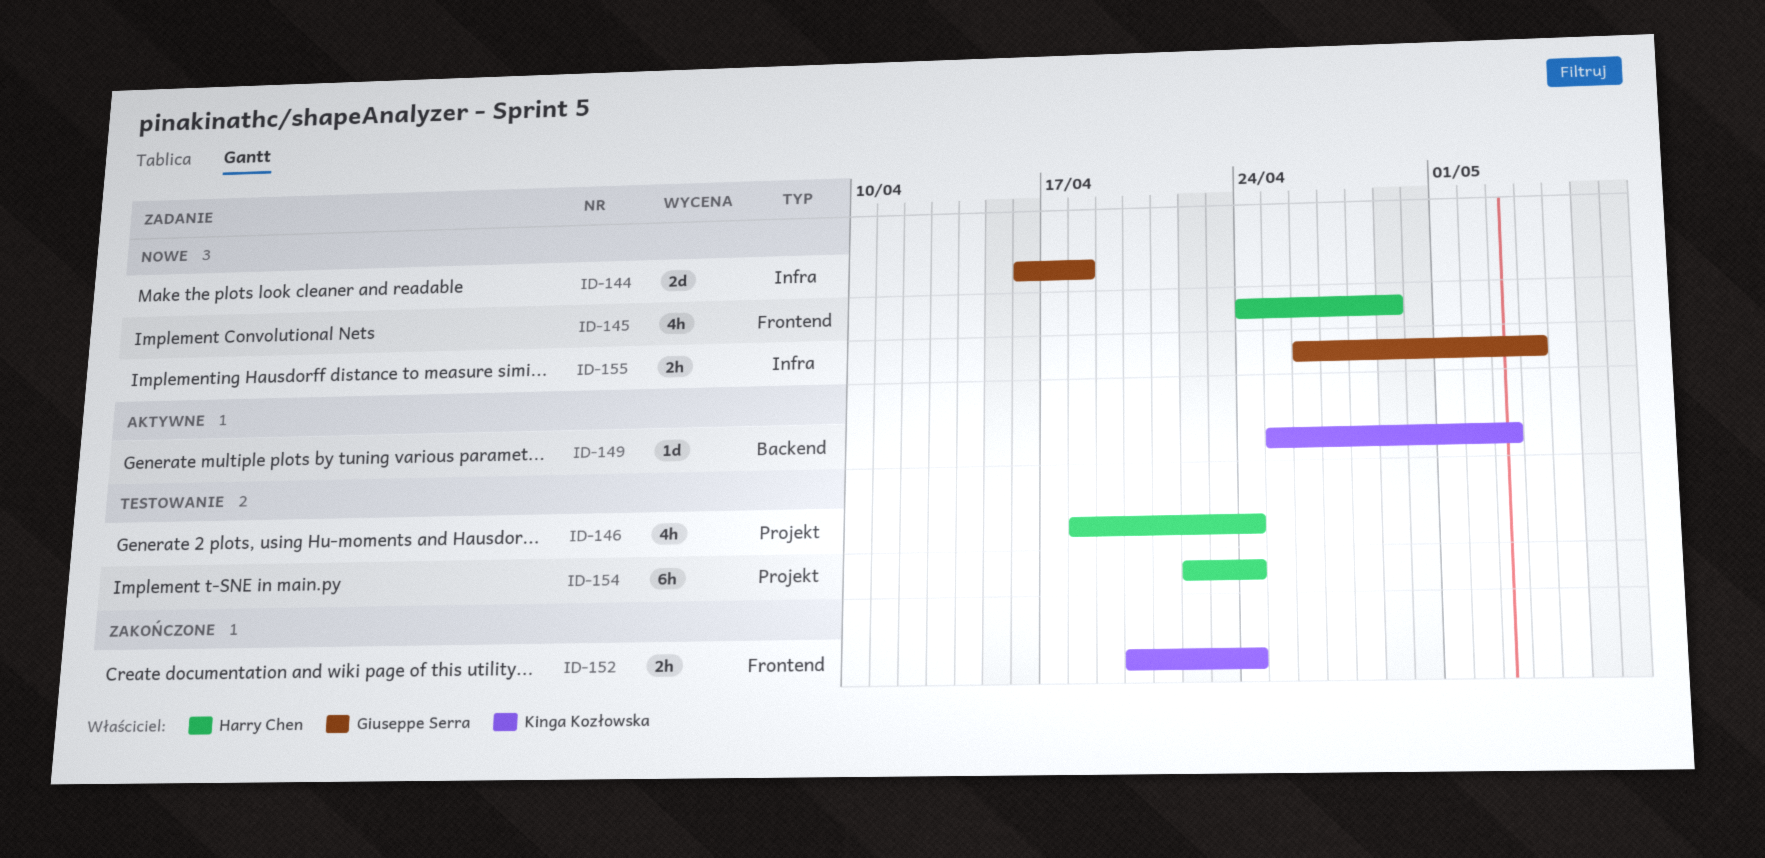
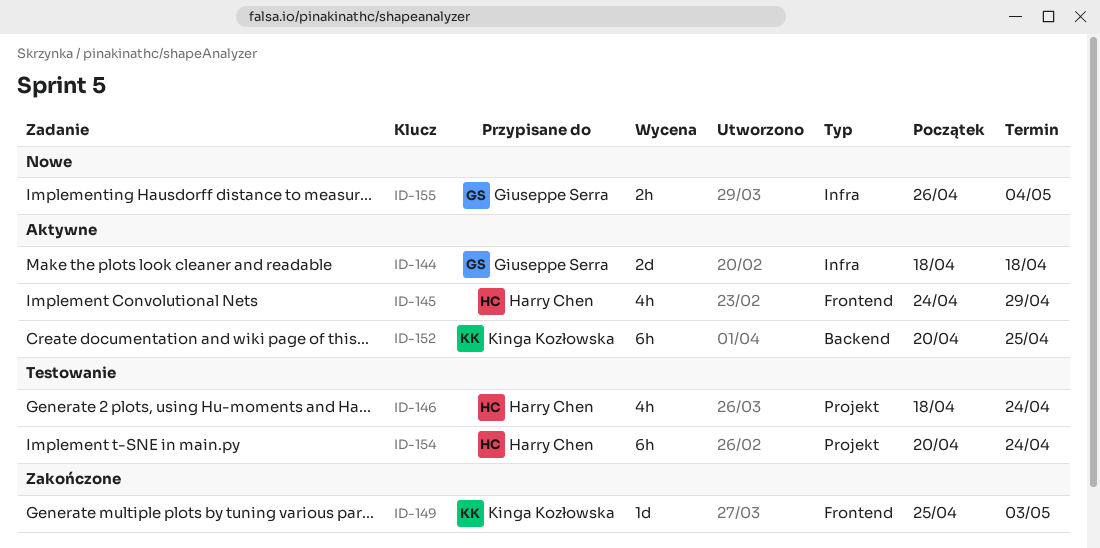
ID-144, status: Nowe -> Aktywne
ID-144, start: Apr 16 -> Apr 18
ID-145, status: Nowe -> Aktywne
ID-149, status: Aktywne -> Zakończone
ID-149, label: Backend -> Frontend
ID-152, status: Zakończone -> Aktywne
ID-152, label: Frontend -> Backend
ID-152, estimate: 2h -> 6h
ID-152, due: Apr 24 -> Apr 25
ID-154, start: Apr 22 -> Apr 20

